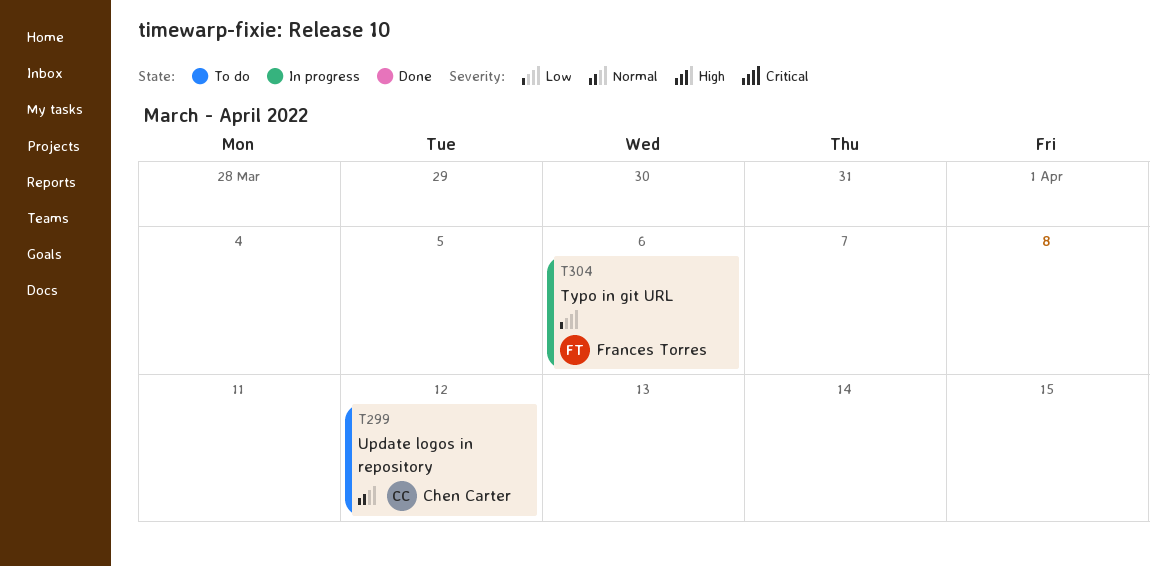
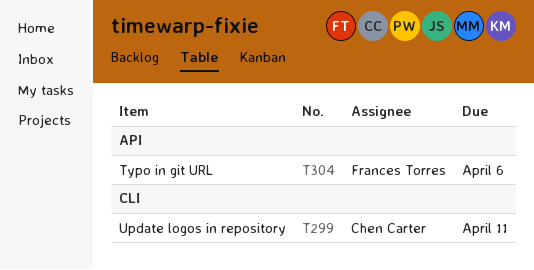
T299, due: Apr 12 -> Apr 11

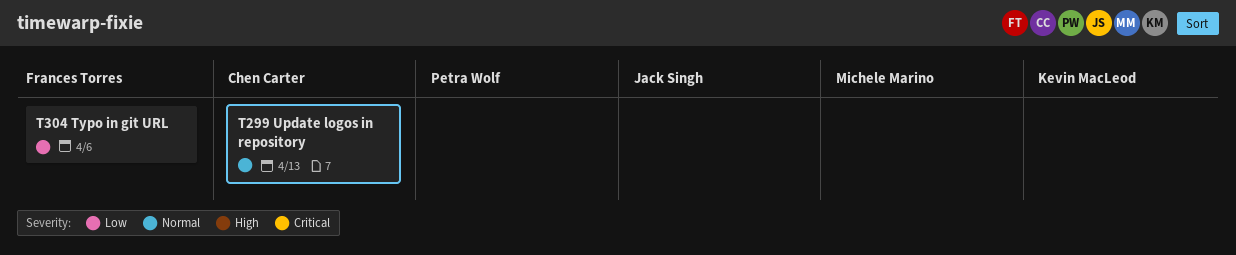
T299, due: Apr 11 -> Apr 13

